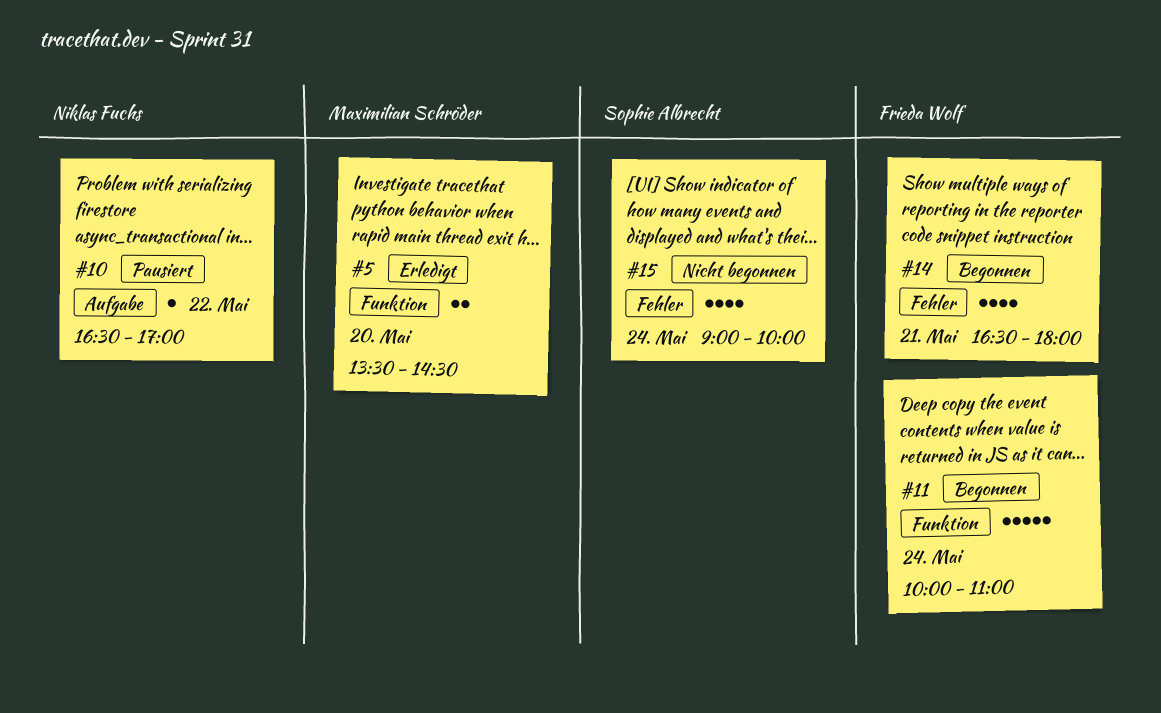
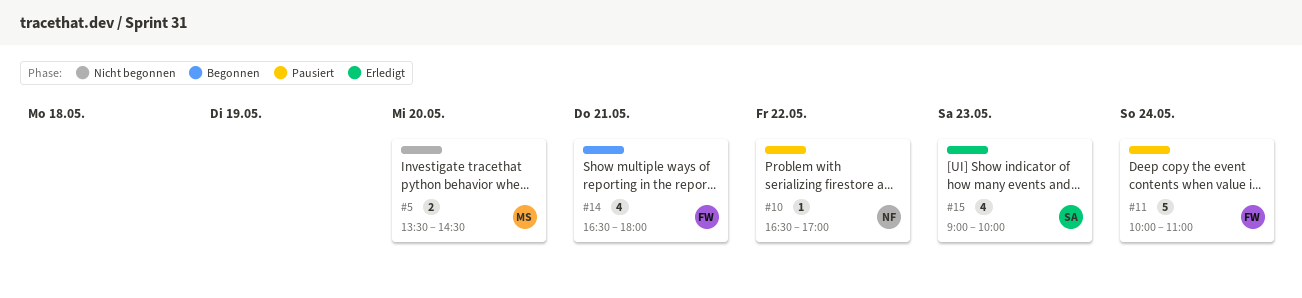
#5, status: Erledigt -> Nicht begonnen
#11, status: Begonnen -> Pausiert
#15, status: Nicht begonnen -> Erledigt
#15, day: May 24 -> May 23

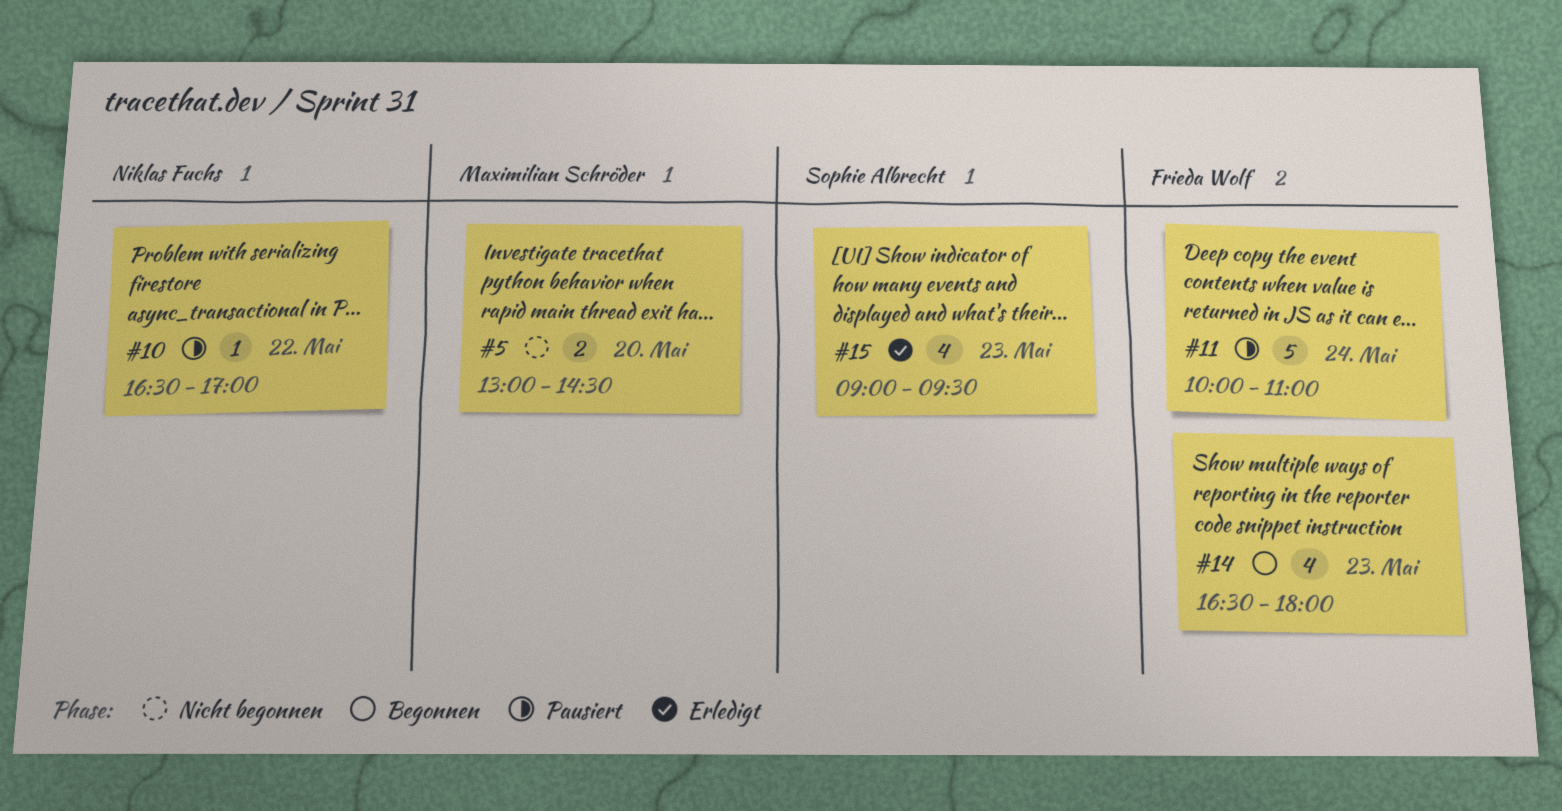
#5, begins: 13:30 -> 13:00
#14, day: May 21 -> May 23
#15, ends: 10:00 -> 09:30

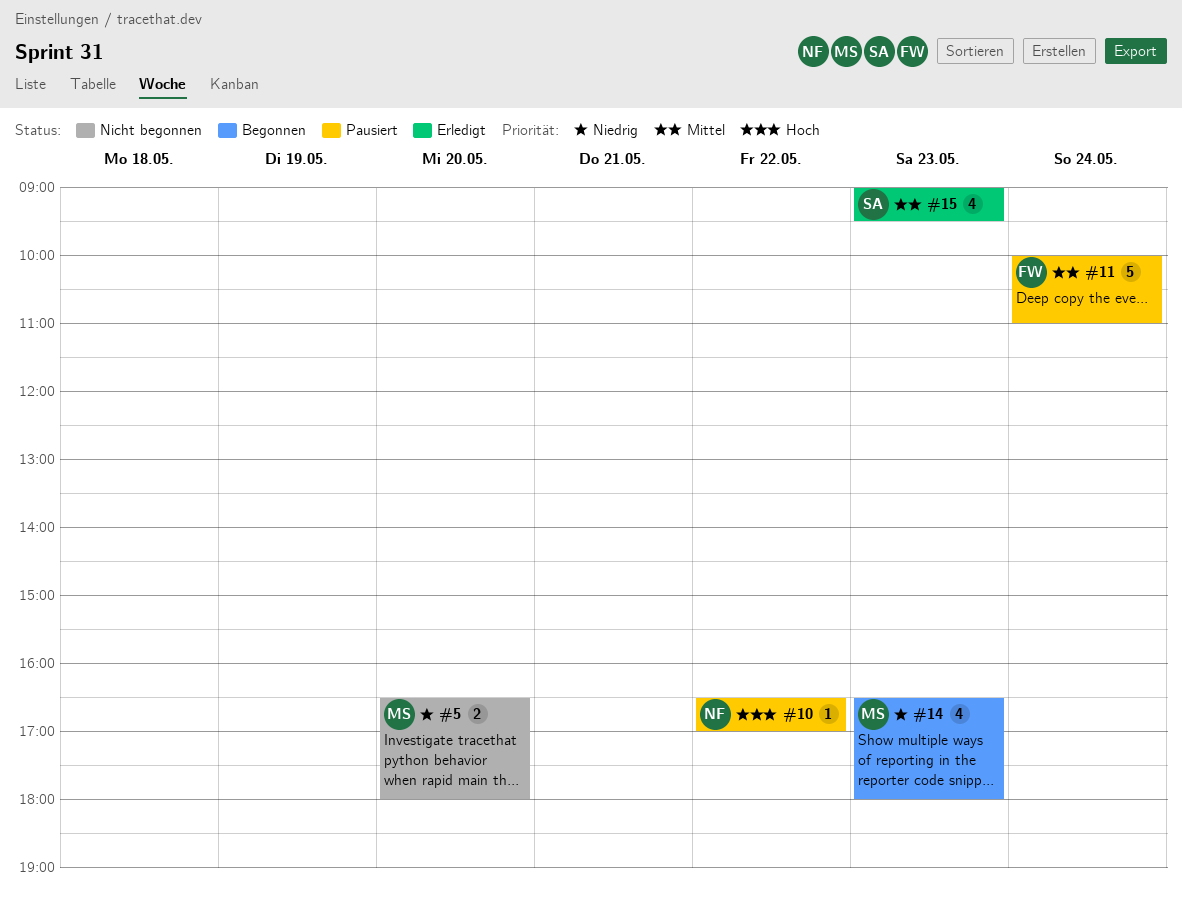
#5, begins: 13:00 -> 16:30
#5, ends: 14:30 -> 18:00
#14, owner: Frieda Wolf -> Maximilian Schröder

